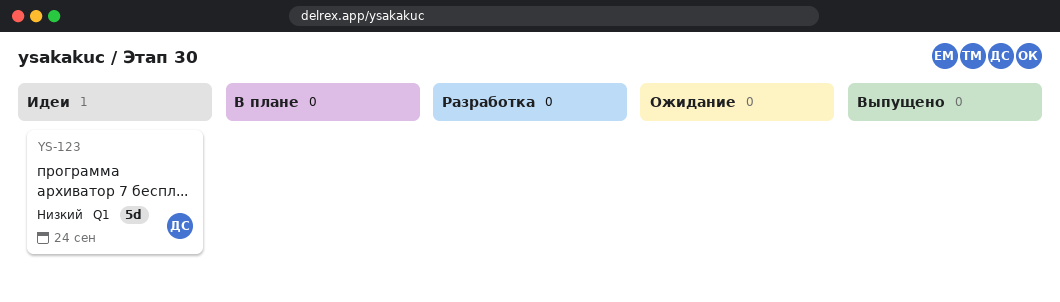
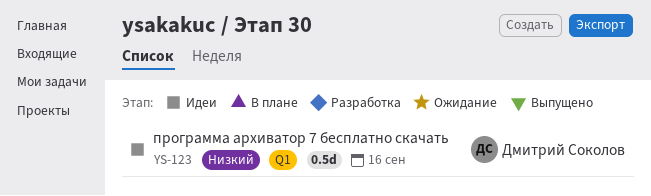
YS-123, estimate: 5d -> 0.5d
YS-123, due: Sep 24 -> Sep 16

